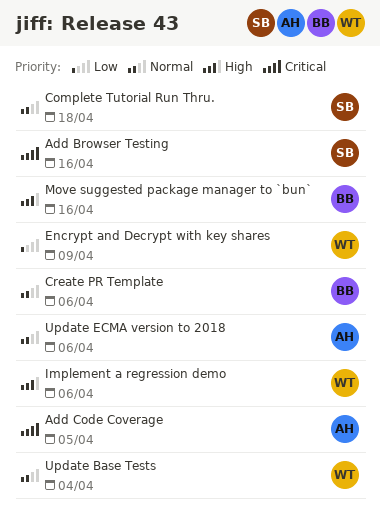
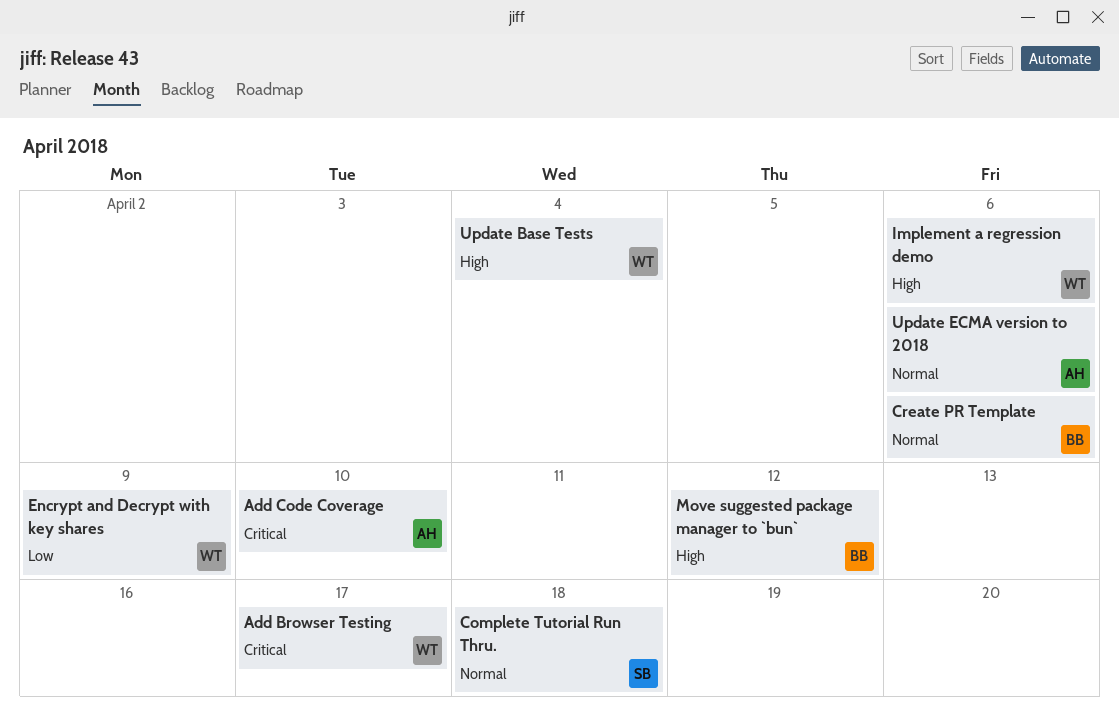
Add Browser Testing, owner: SB -> WT
Add Browser Testing, due: Apr 16 -> Apr 17
Add Code Coverage, due: Apr 5 -> Apr 10
Move suggested package manager to `bun`, due: Apr 16 -> Apr 12
Update Base Tests, priority: Normal -> High

